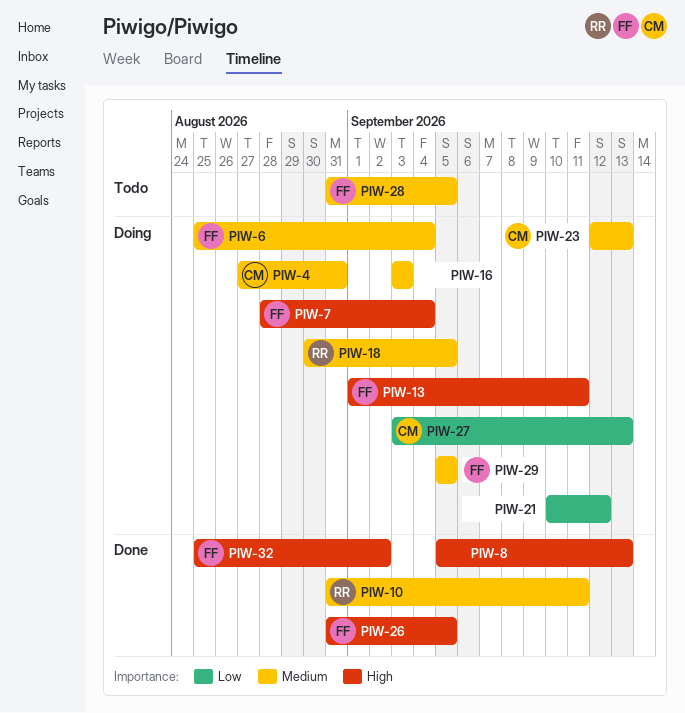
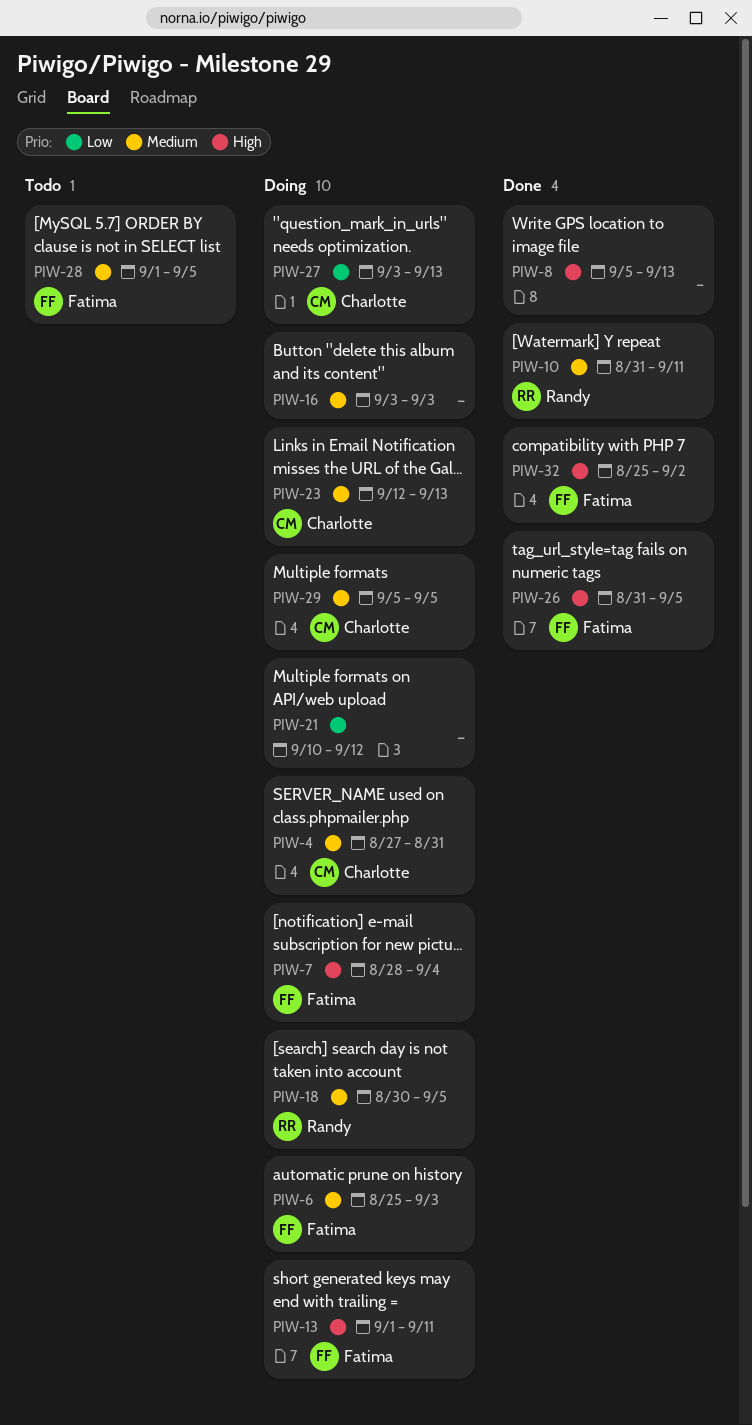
PIW-6, due: Sep 4 -> Sep 3
PIW-28, start: Aug 31 -> Sep 1
PIW-29, owner: Fatima -> Charlotte

